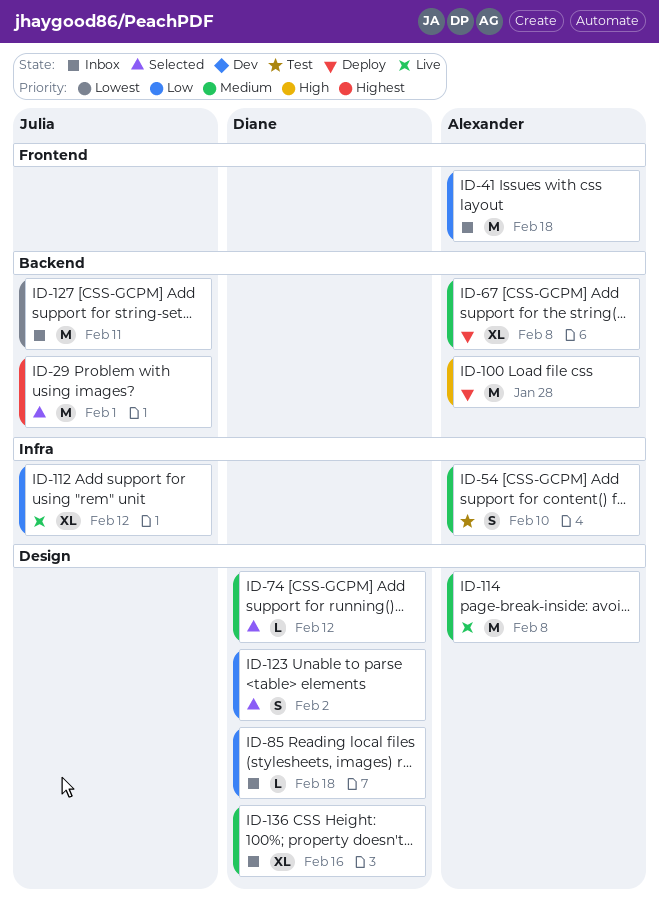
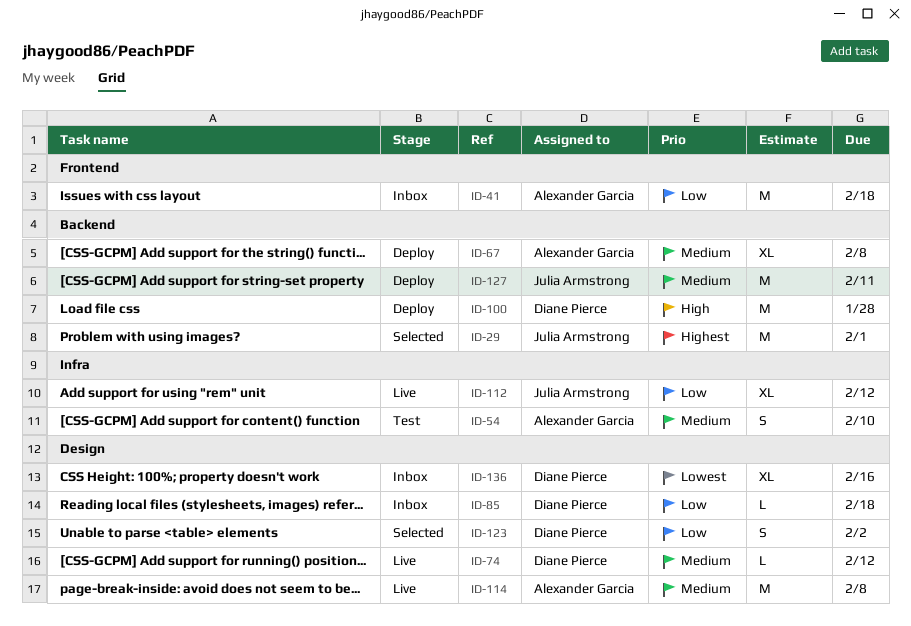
ID-74, status: Selected -> Live
ID-100, owner: Alexander Garcia -> Diane Pierce
ID-127, status: Inbox -> Deploy
ID-127, priority: Lowest -> Medium
ID-136, priority: Medium -> Lowest

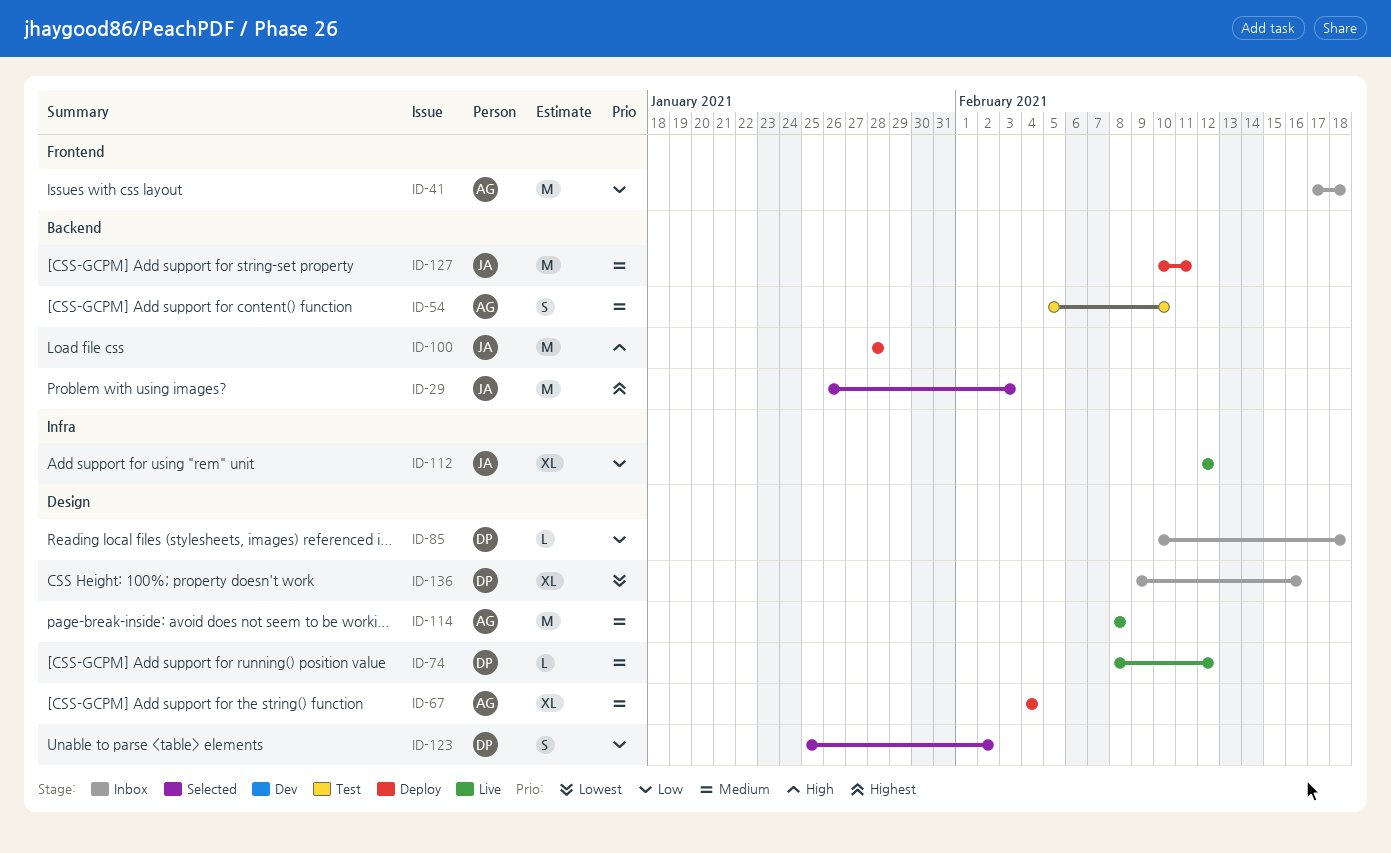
ID-29, due: Feb 1 -> Feb 3
ID-54, label: Infra -> Backend
ID-67, label: Backend -> Design
ID-67, due: Feb 8 -> Feb 4
ID-100, owner: Diane Pierce -> Julia Armstrong

